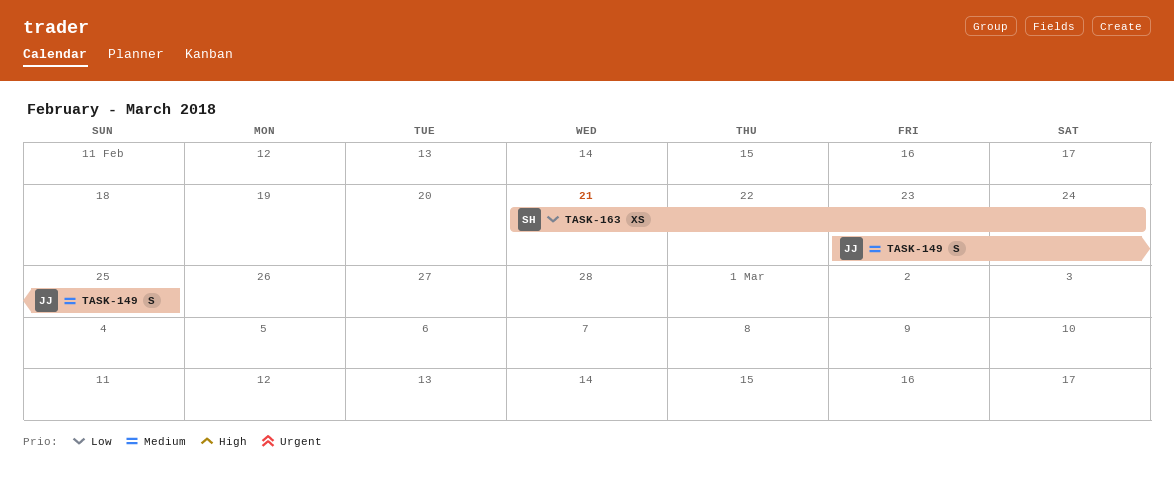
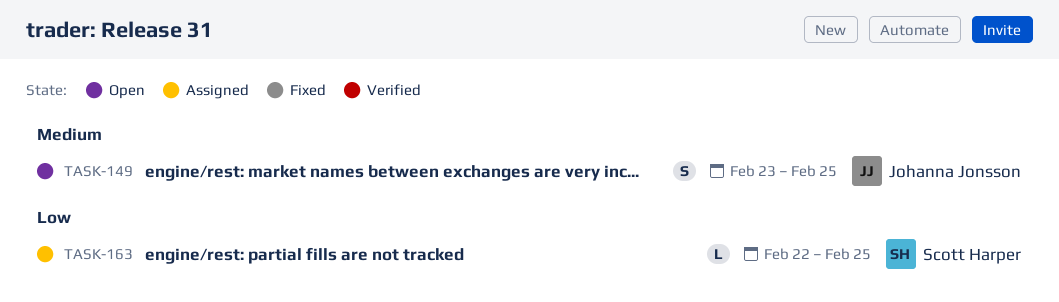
TASK-163, estimate: XS -> L
TASK-163, start: Feb 21 -> Feb 22
TASK-163, due: Feb 24 -> Feb 25

